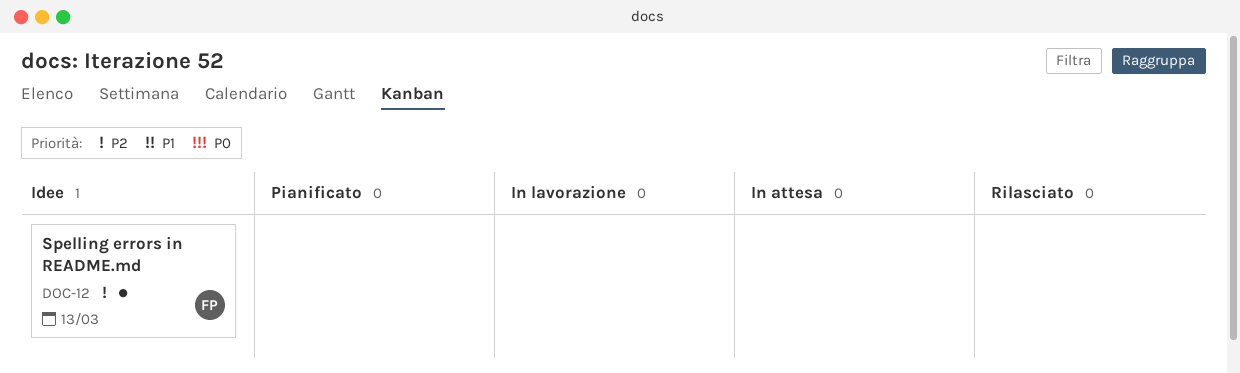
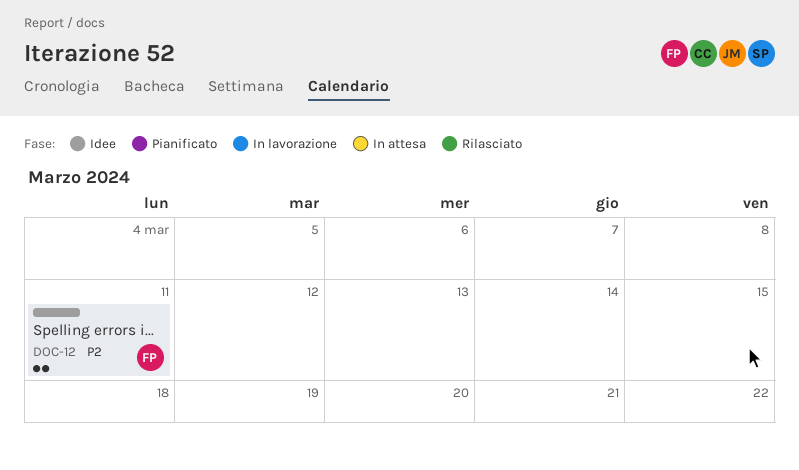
DOC-12, estimate: 1 -> 2
DOC-12, due: Mar 13 -> Mar 11

